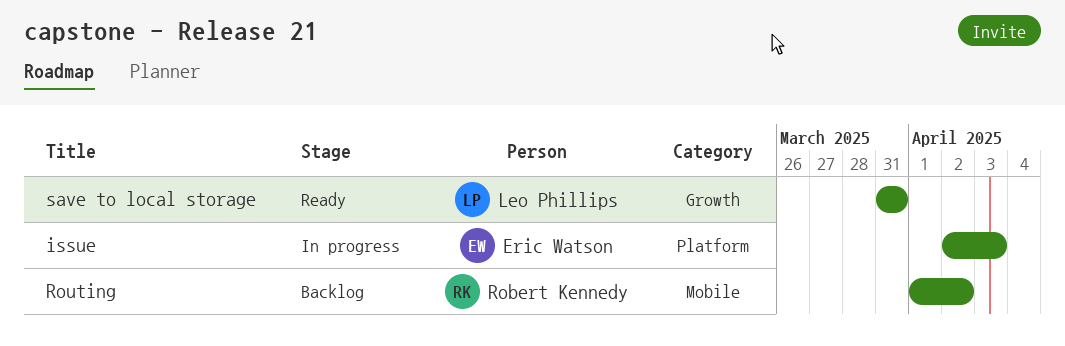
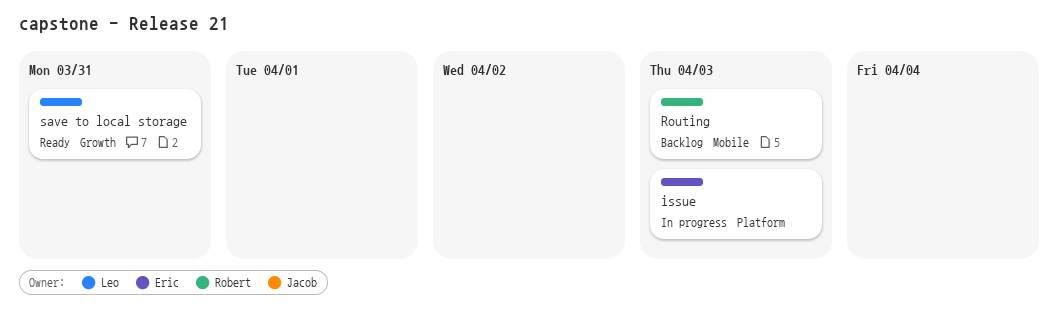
Routing, due: Apr 2 -> Apr 3

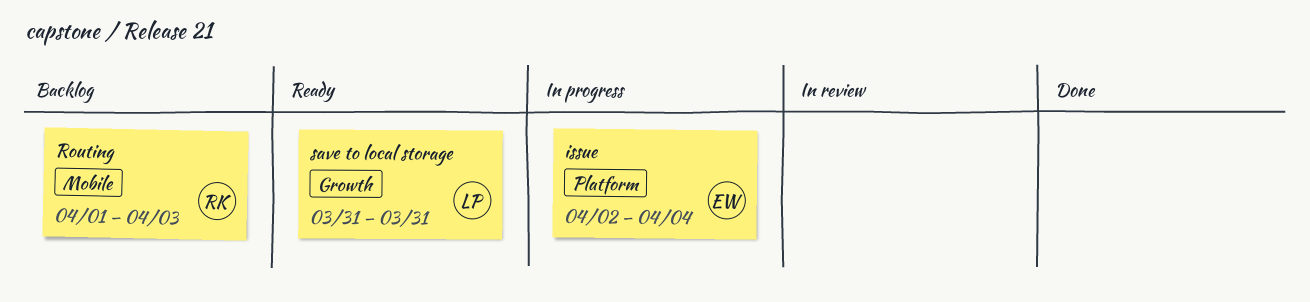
issue, due: Apr 3 -> Apr 4

